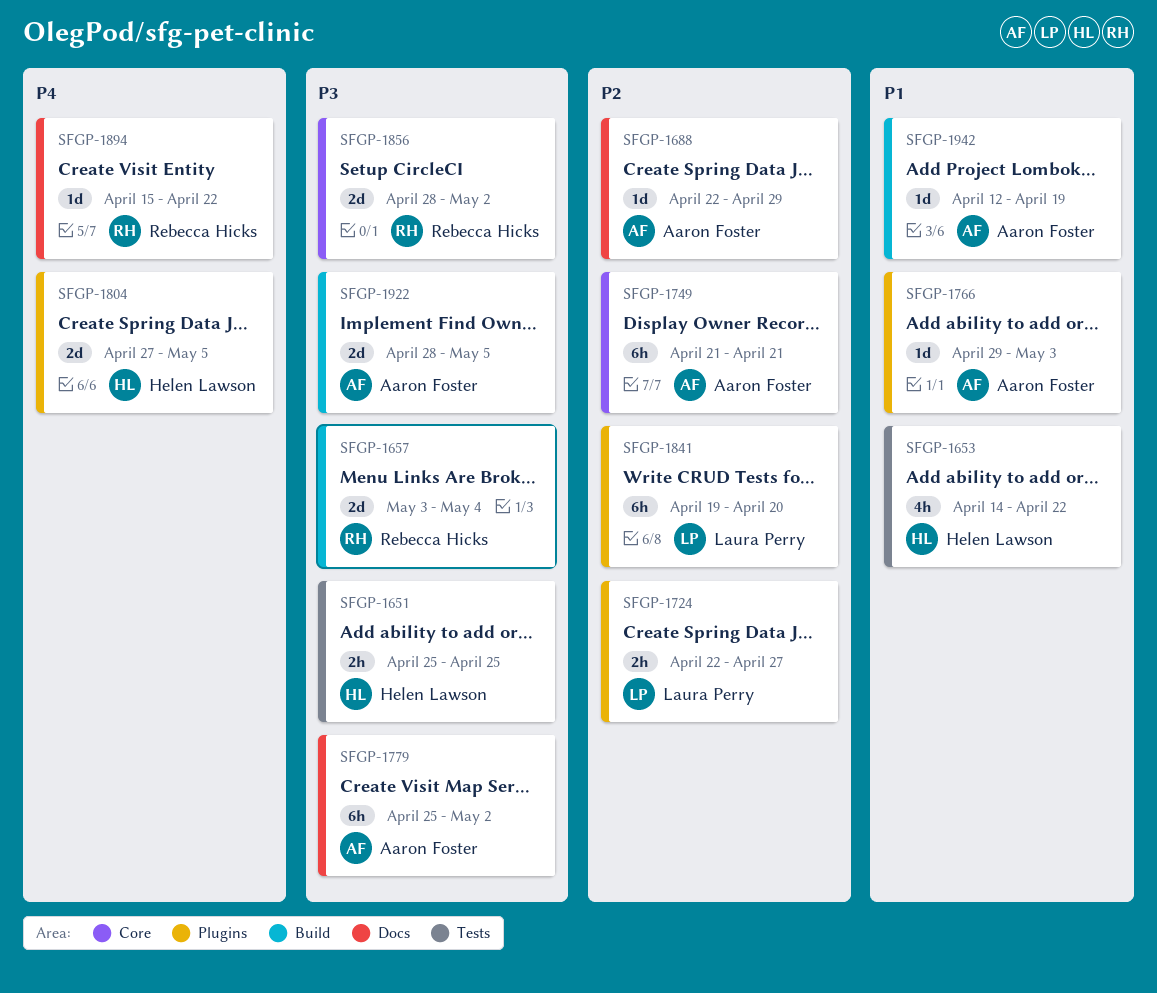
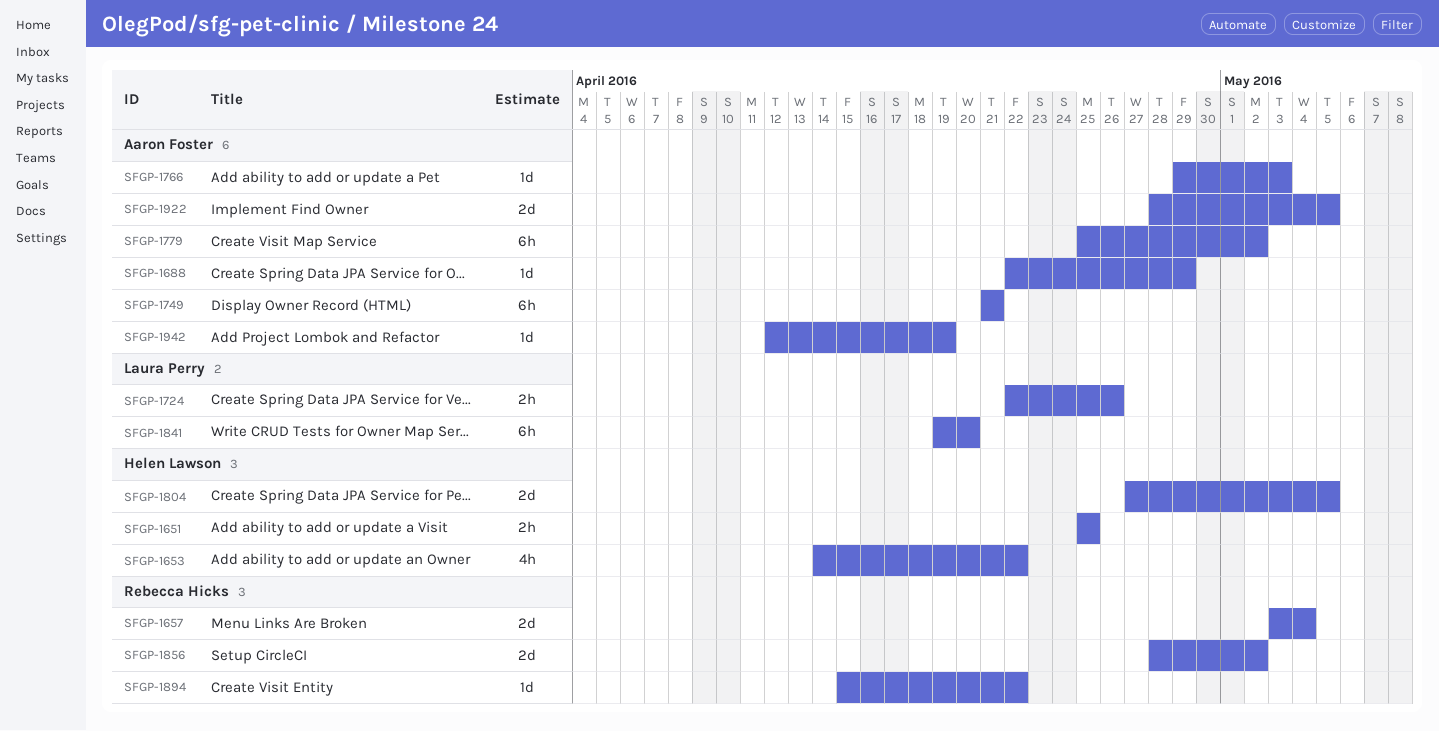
SFGP-1724, due: Apr 27 -> Apr 26

